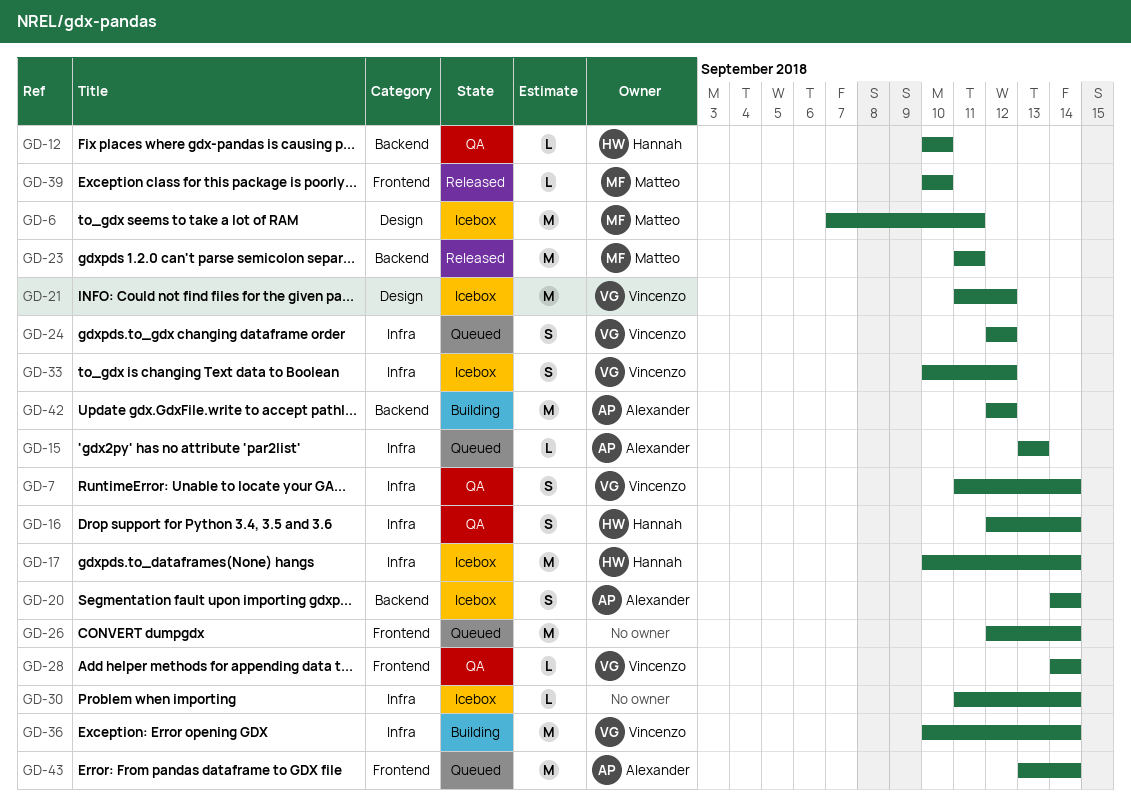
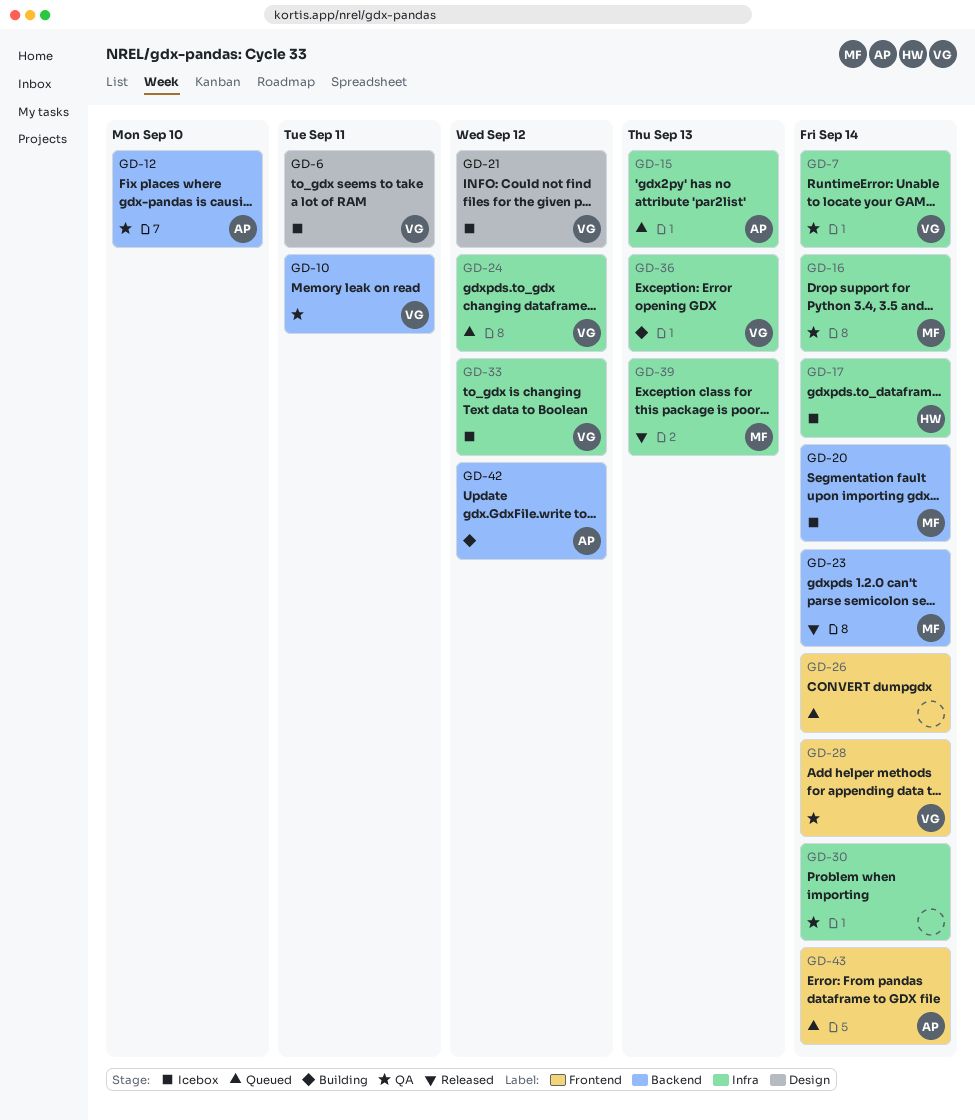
GD-6, owner: Matteo -> Vincenzo
GD-10: none -> present
GD-12, owner: Hannah -> Alexander
GD-16, owner: Hannah -> Matteo
GD-20, owner: Alexander -> Matteo
GD-23, due: Sep 11 -> Sep 14
GD-30, status: Icebox -> QA
GD-36, due: Sep 14 -> Sep 13
GD-39, label: Frontend -> Infra
GD-39, due: Sep 10 -> Sep 13

